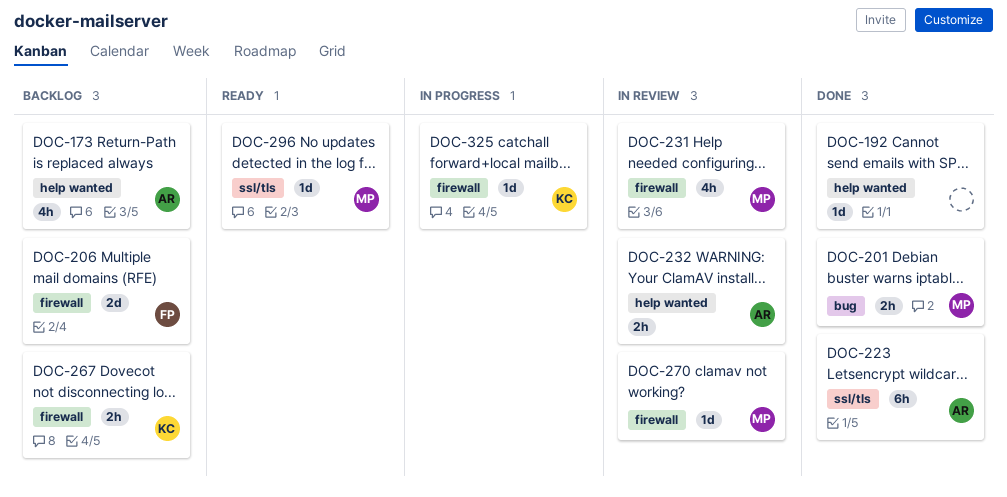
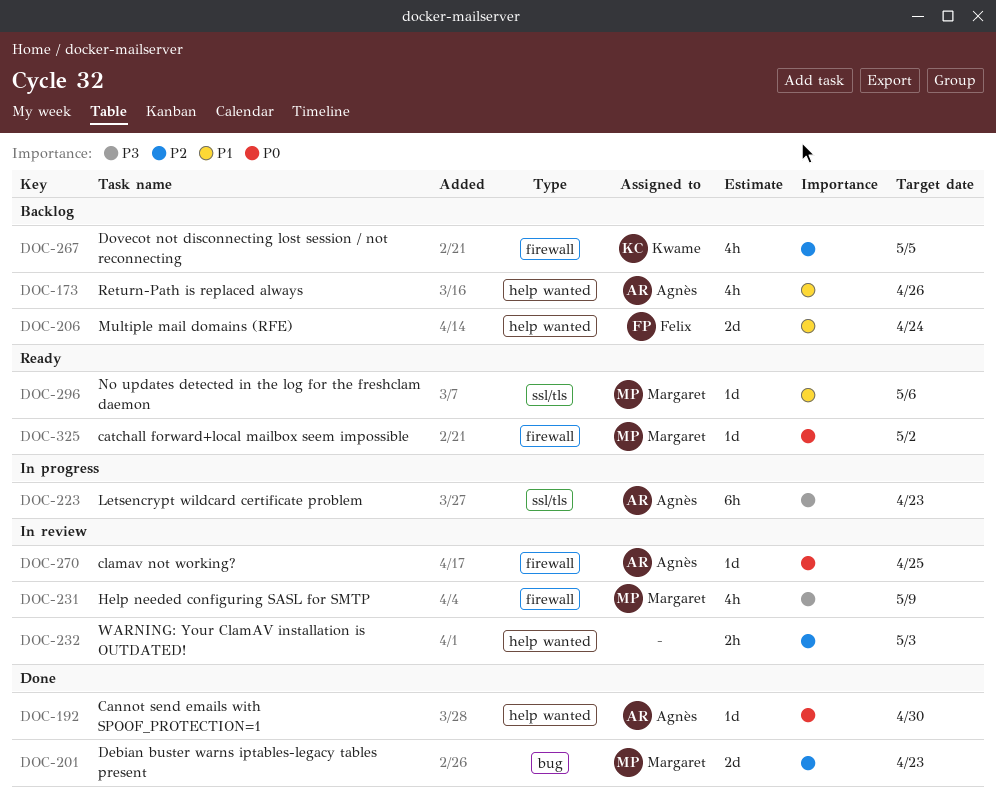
DOC-192, owner: none -> Agnès
DOC-201, estimate: 2h -> 2d
DOC-206, label: firewall -> help wanted
DOC-223, status: Done -> In progress
DOC-232, owner: Agnès -> none
DOC-267, estimate: 2h -> 4h
DOC-270, owner: Margaret -> Agnès
DOC-325, status: In progress -> Ready
DOC-325, owner: Kwame -> Margaret

